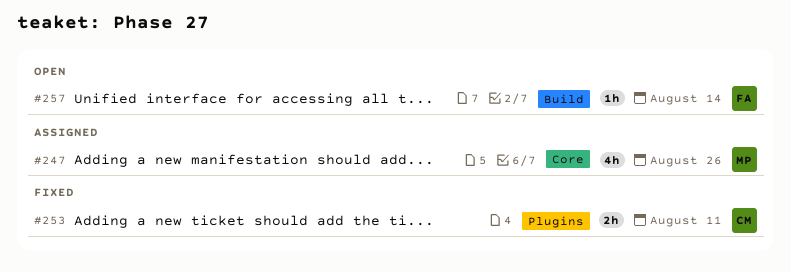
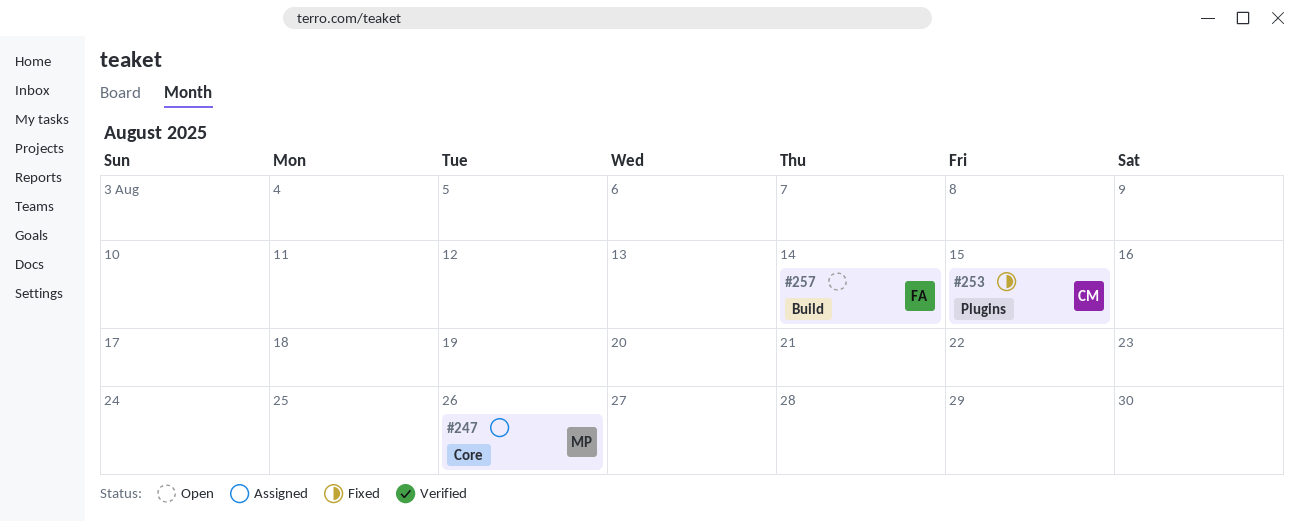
#253, due: Aug 11 -> Aug 15

